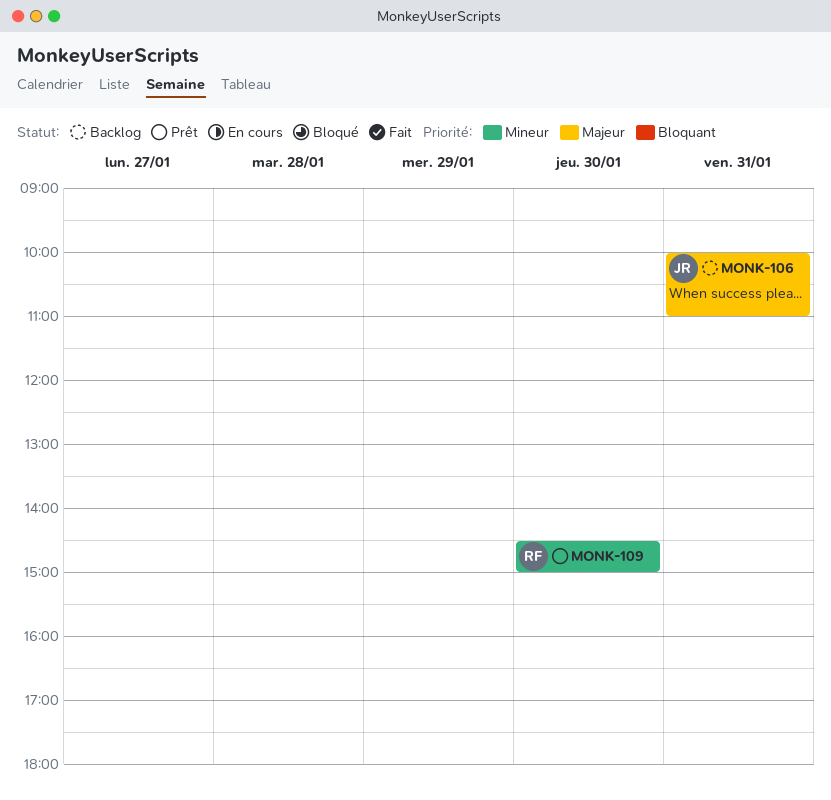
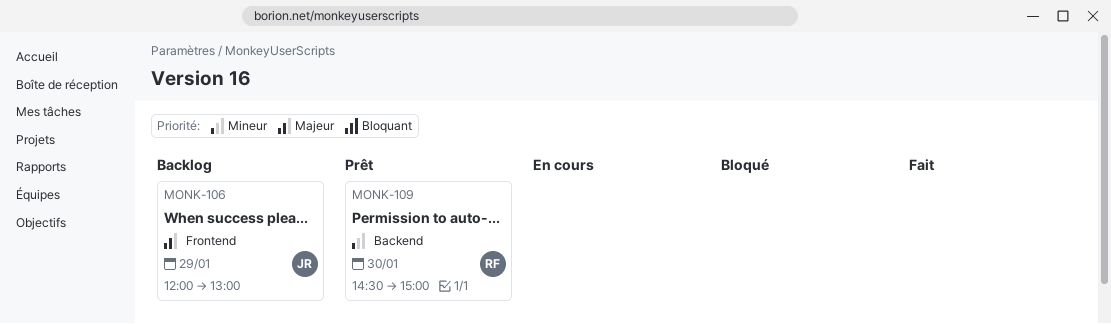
MONK-106, day: Jan 31 -> Jan 29
MONK-106, begins: 10:00 -> 12:00
MONK-106, ends: 11:00 -> 13:00

